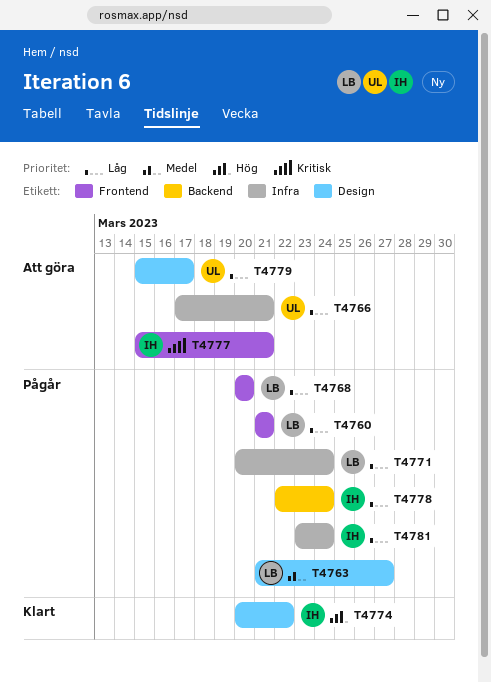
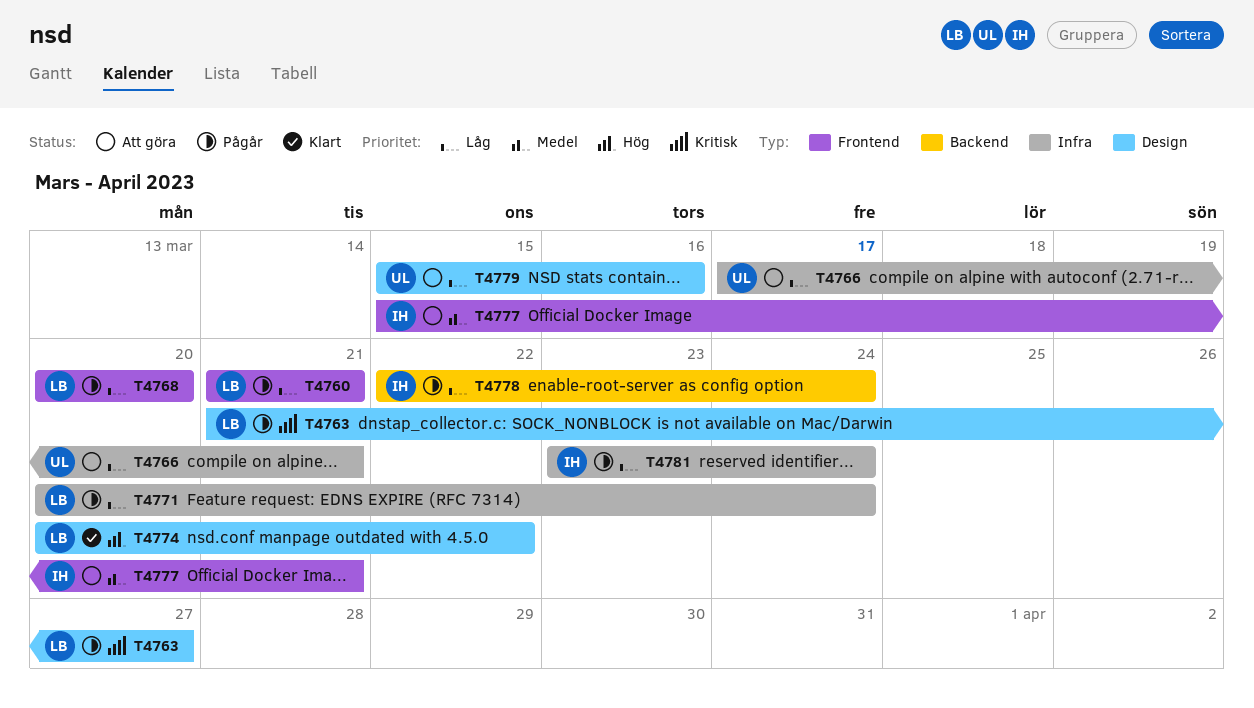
T4763, priority: Medel -> Kritisk
T4774, owner: IH -> LB
T4777, priority: Kritisk -> Medel
T4779, due: Mar 17 -> Mar 16

